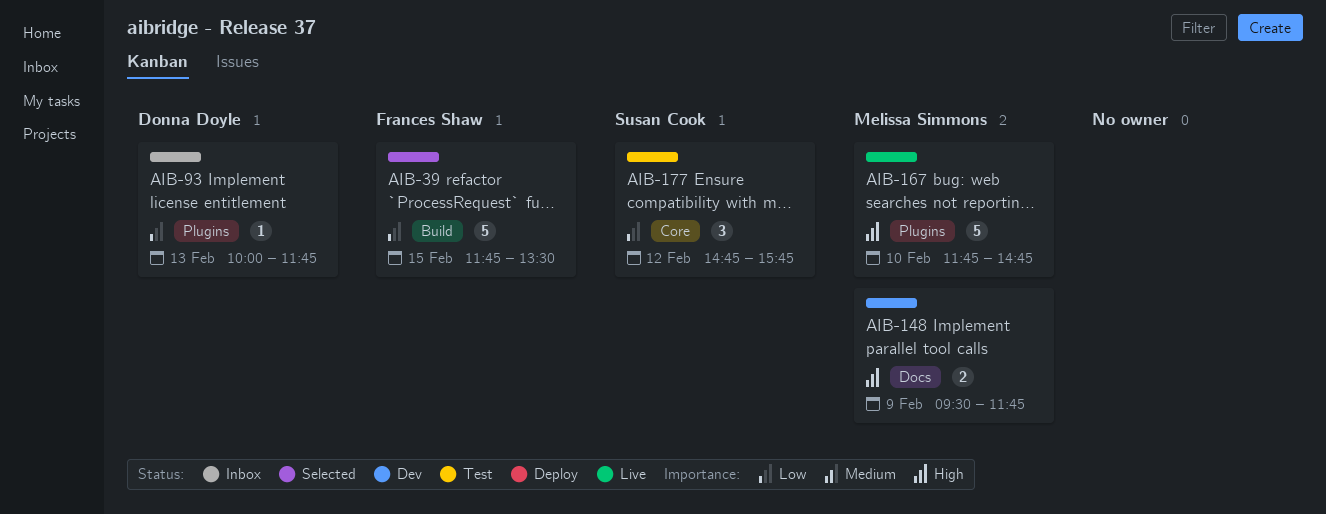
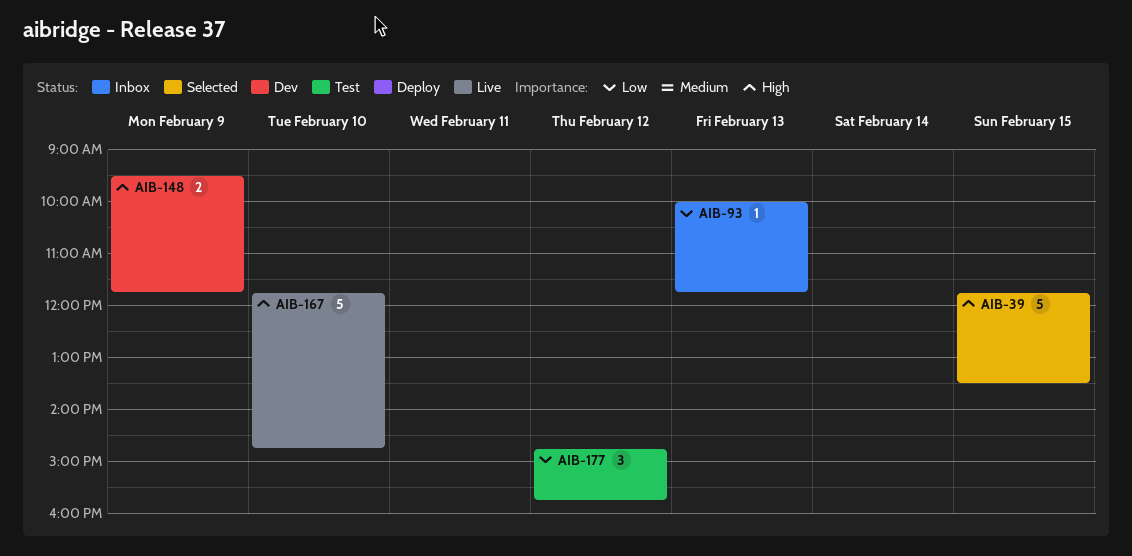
AIB-39, priority: Low -> High

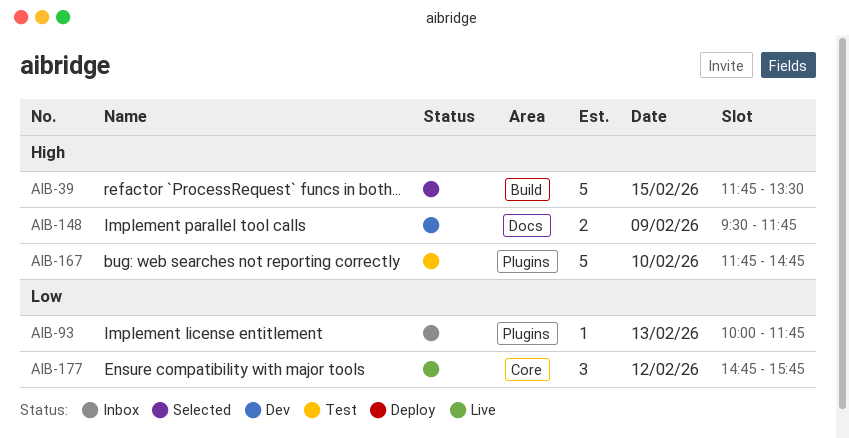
AIB-167, status: Live -> Test
AIB-177, status: Test -> Live

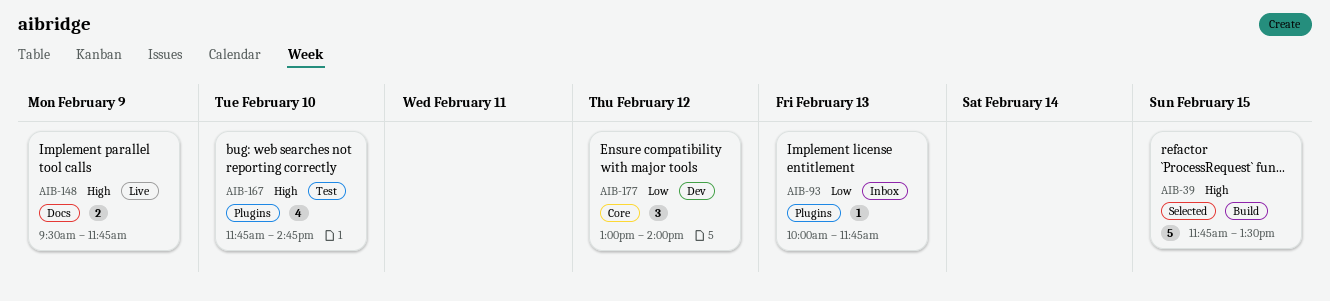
AIB-148, status: Dev -> Live
AIB-167, estimate: 5 -> 4
AIB-177, status: Live -> Dev
AIB-177, begins: 14:45 -> 13:00
AIB-177, ends: 15:45 -> 14:00

